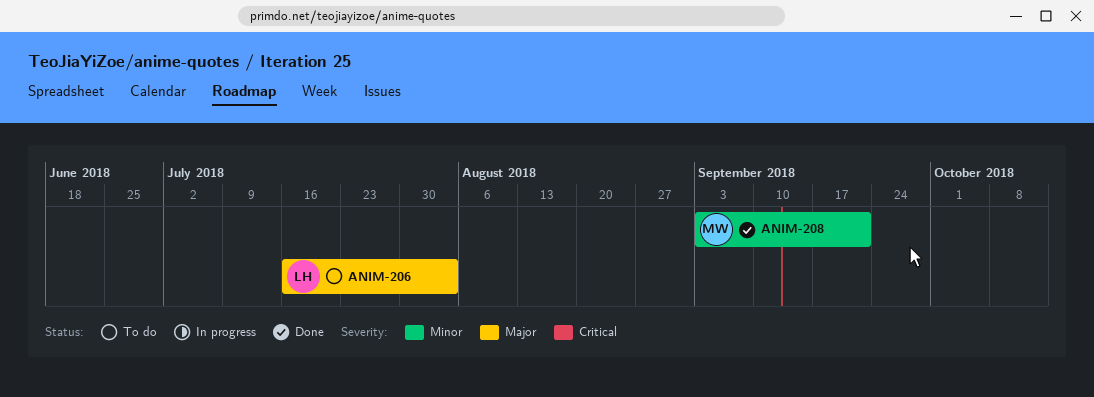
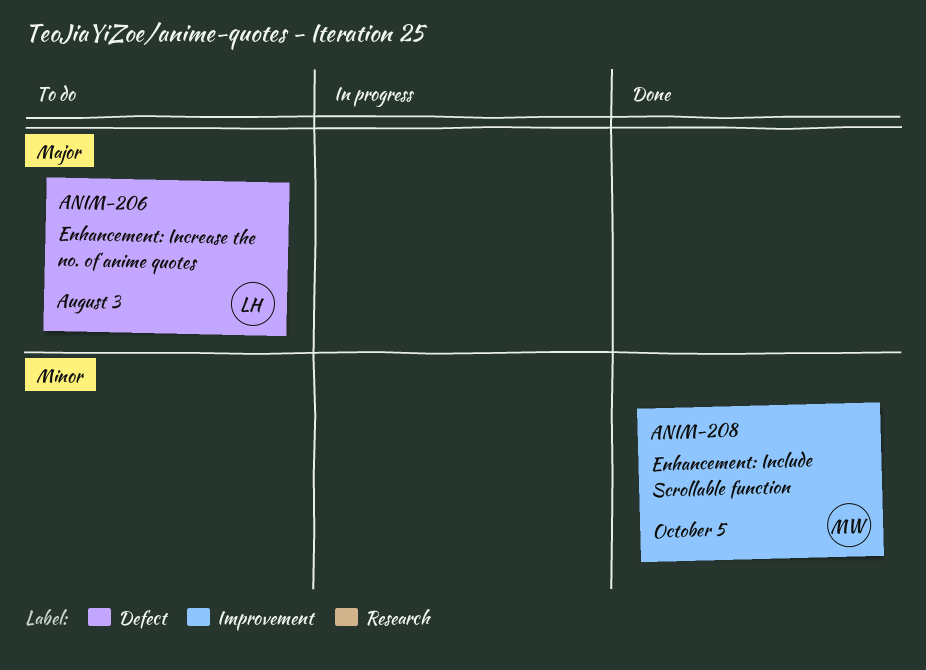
ANIM-208, due: Sep 21 -> Oct 5

